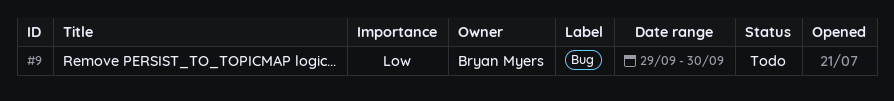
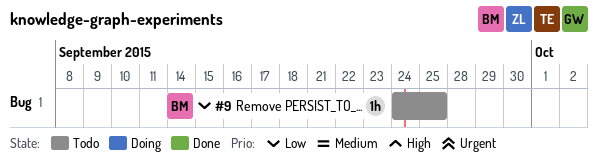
#9, start: Sep 29 -> Sep 24
#9, due: Sep 30 -> Sep 25

